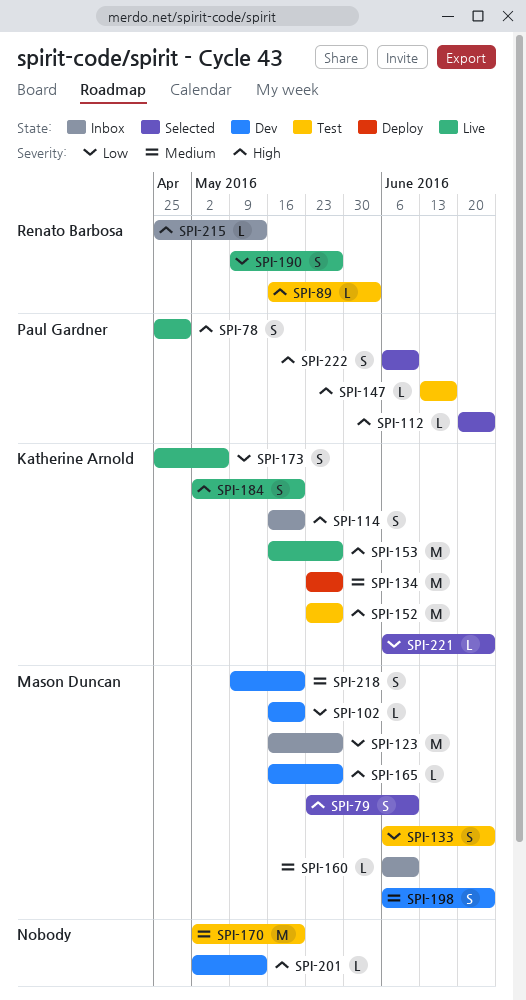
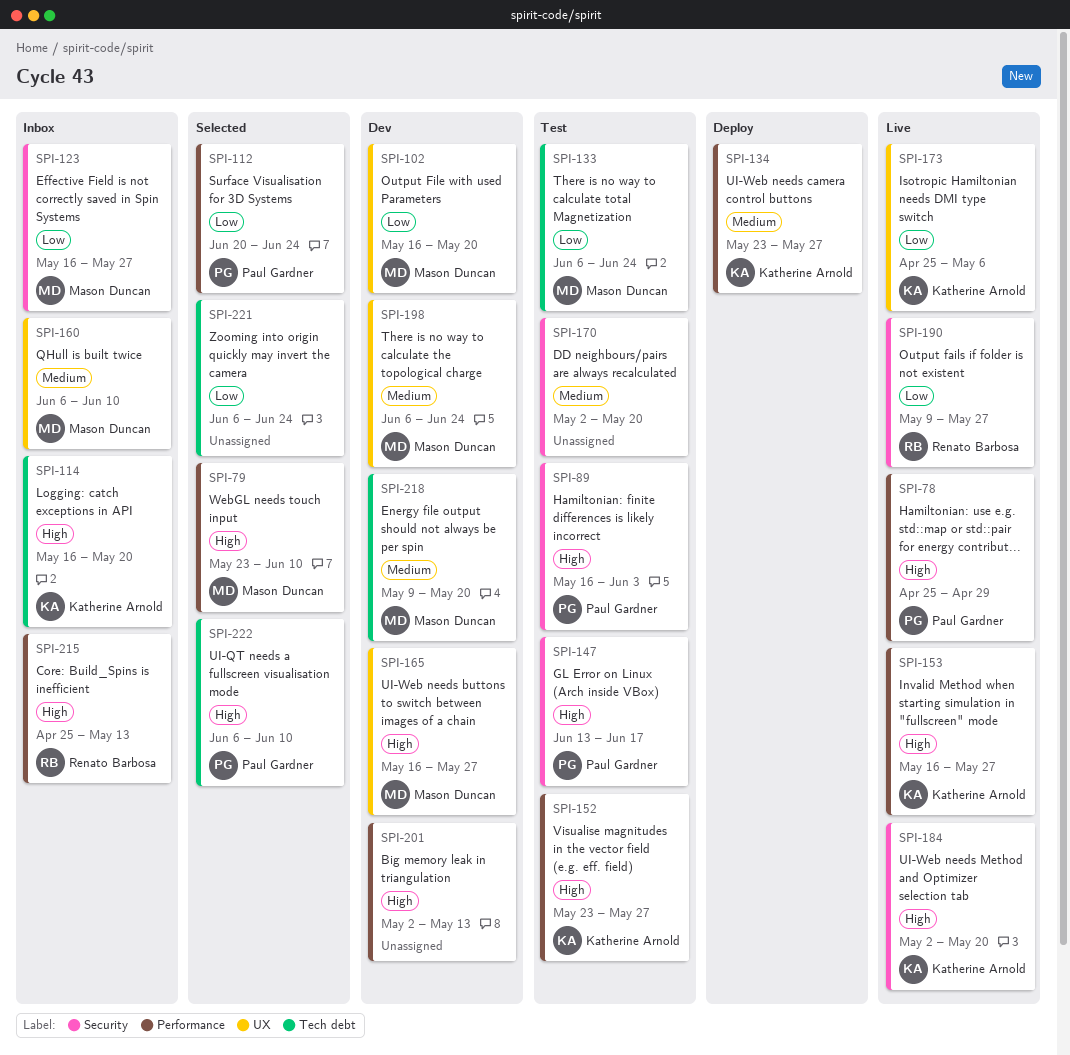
SPI-89, owner: Renato Barbosa -> Paul Gardner
SPI-112, priority: High -> Low
SPI-221, owner: Katherine Arnold -> none

